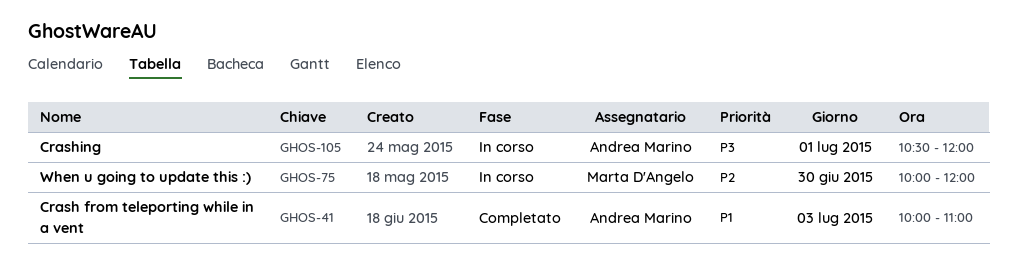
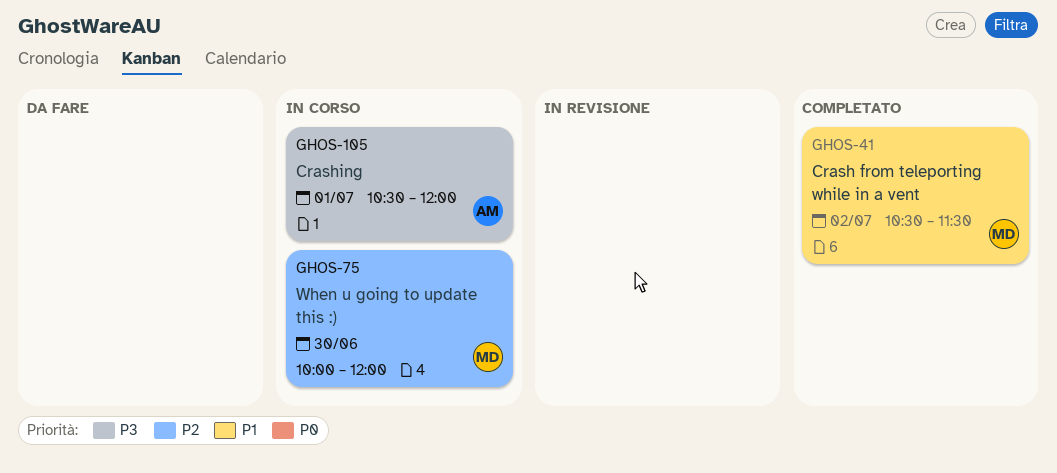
GHOS-41, owner: Andrea Marino -> Marta D'Angelo
GHOS-41, day: Jul 3 -> Jul 2
GHOS-41, begins: 10:00 -> 10:30
GHOS-41, ends: 11:00 -> 11:30

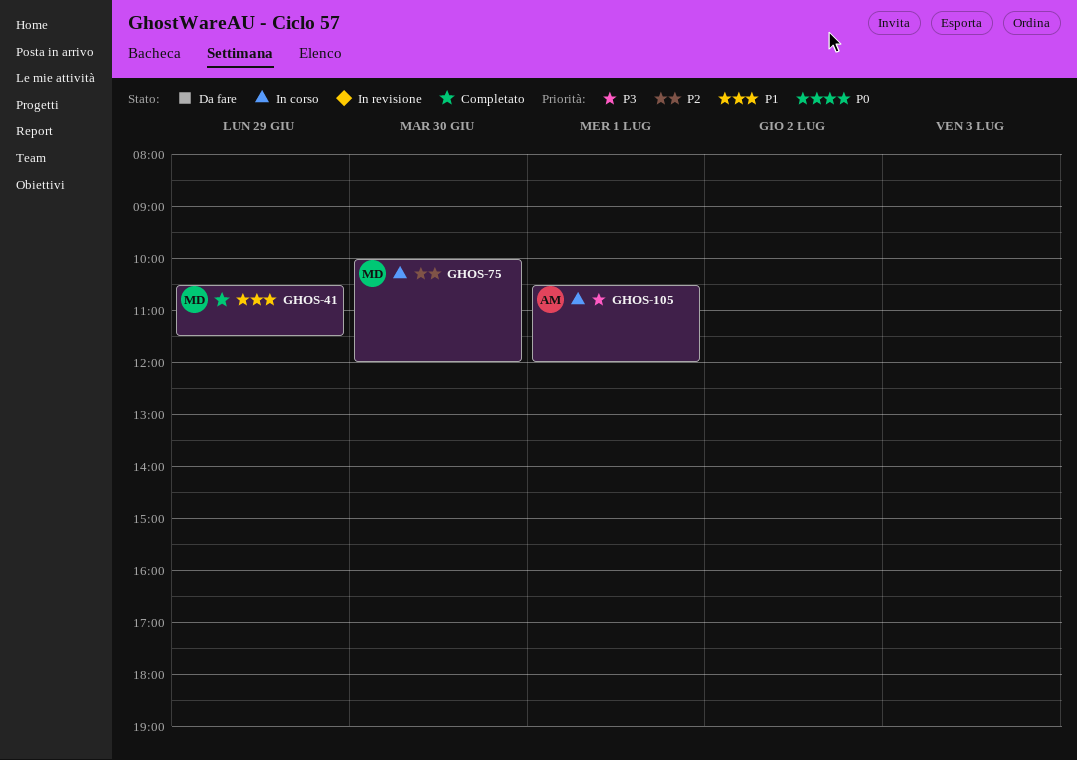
GHOS-41, day: Jul 2 -> Jun 29

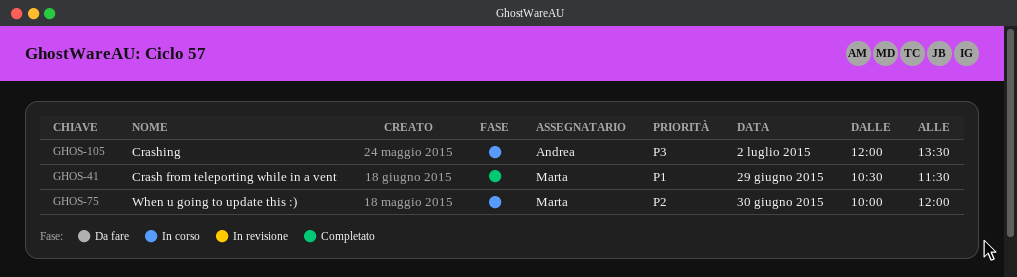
GHOS-105, day: Jul 1 -> Jul 2
GHOS-105, begins: 10:30 -> 12:00
GHOS-105, ends: 12:00 -> 13:30

